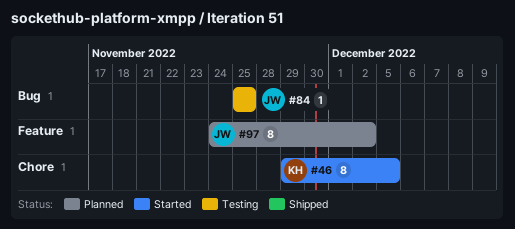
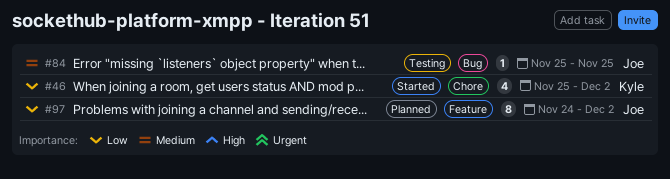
#46, estimate: 8 -> 4
#46, start: Nov 29 -> Nov 25
#46, due: Dec 5 -> Dec 2

